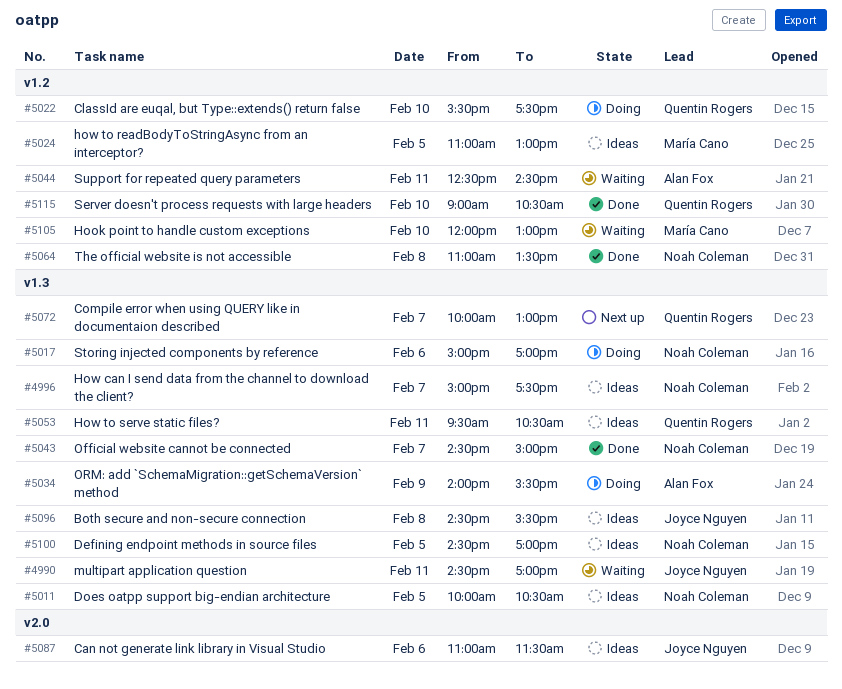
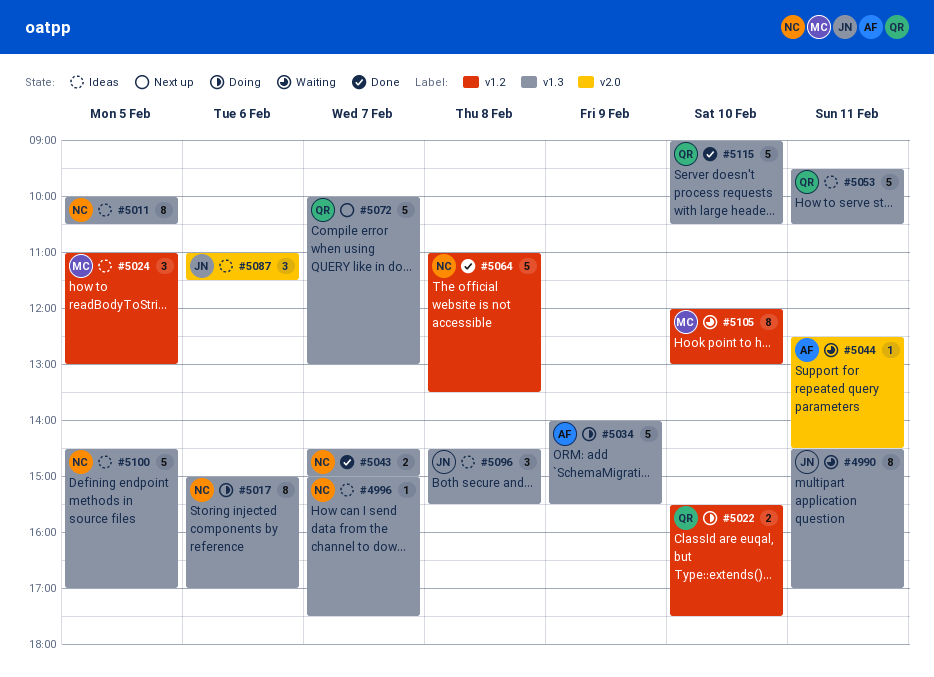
#5044, label: v1.2 -> v2.0
#5115, label: v1.2 -> v1.3

